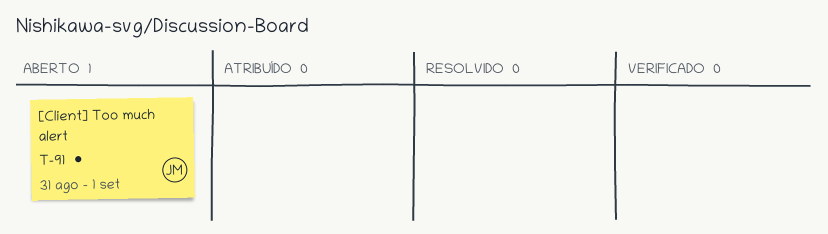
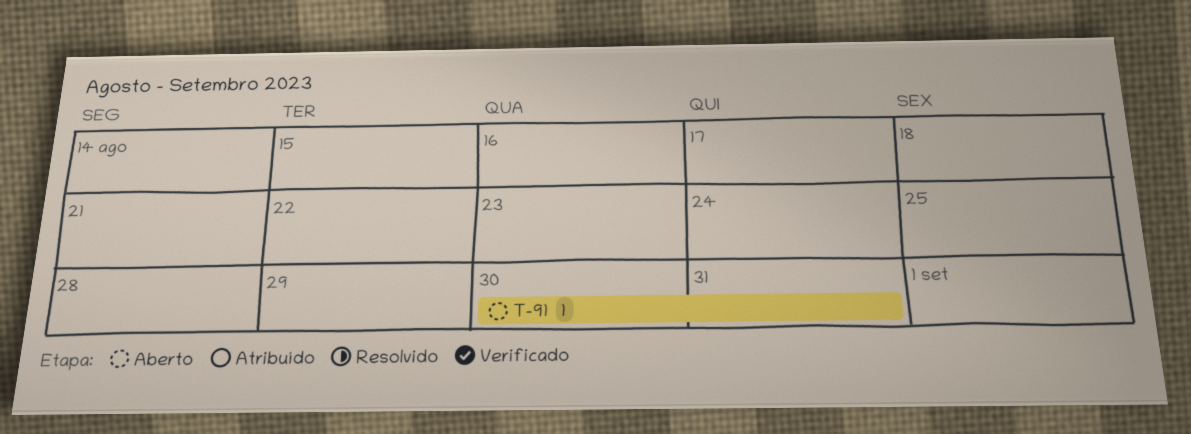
T-91, start: Aug 31 -> Aug 30
T-91, due: Sep 1 -> Aug 31

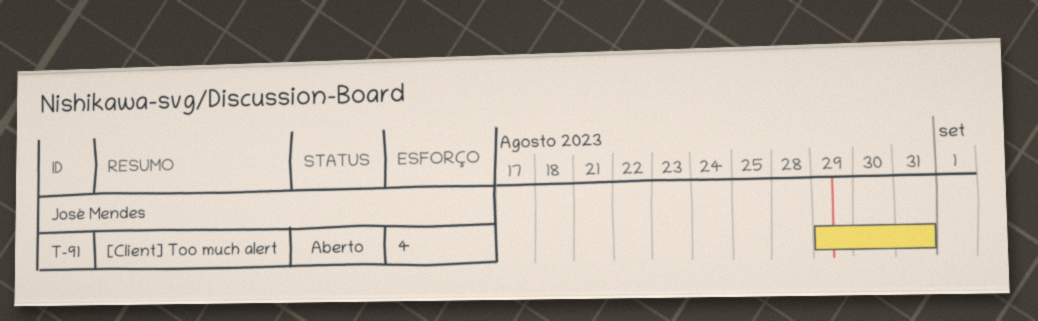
T-91, estimate: 1 -> 4
T-91, start: Aug 30 -> Aug 29

